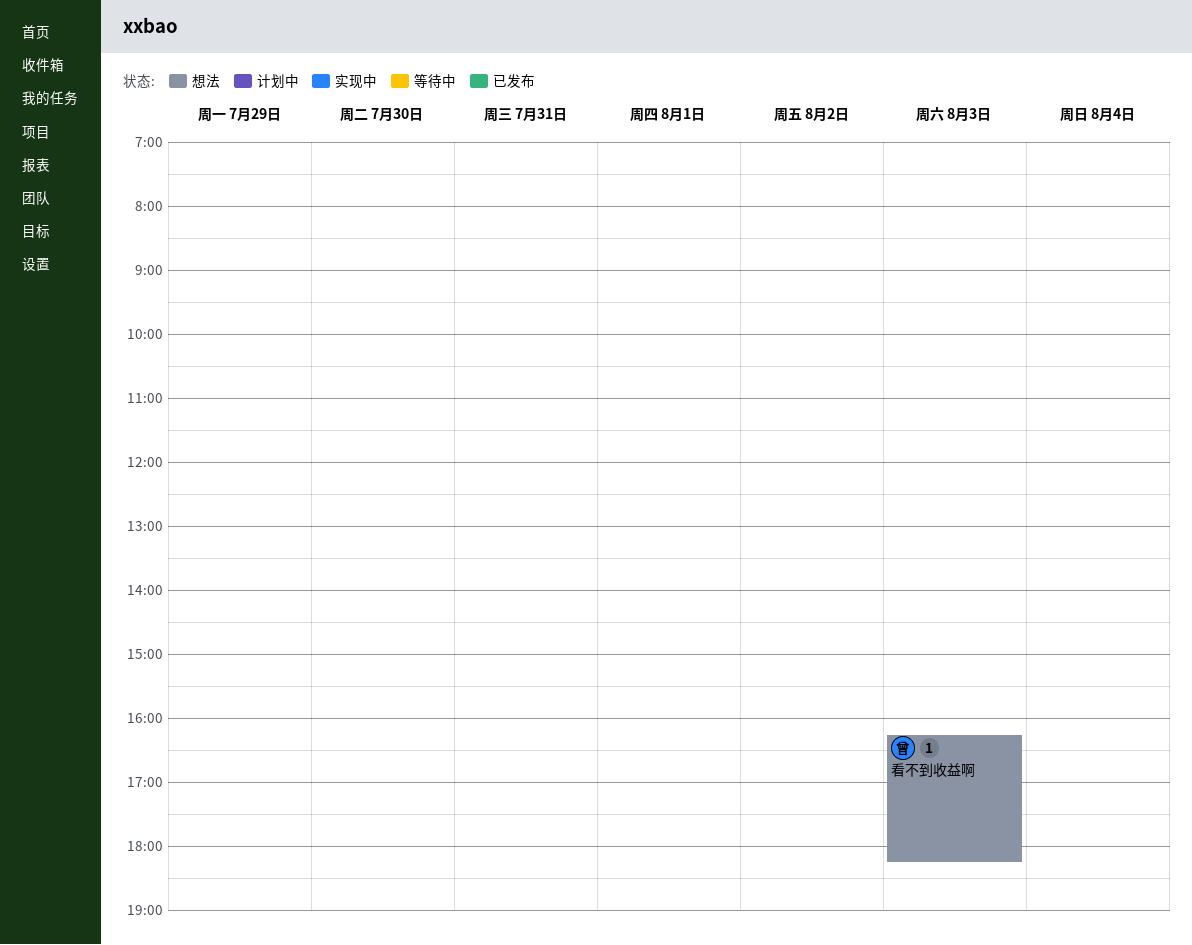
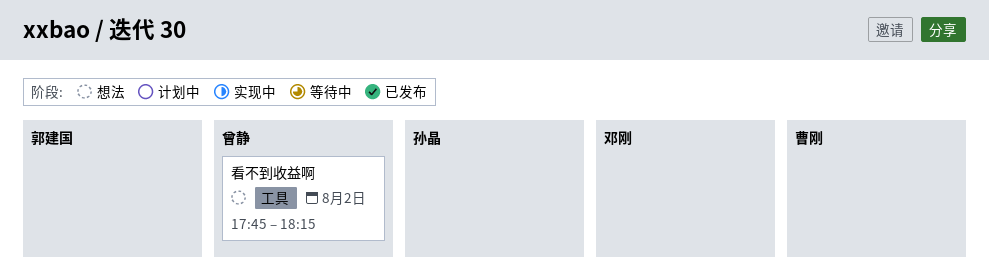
看不到收益啊, day: Aug 3 -> Aug 2
看不到收益啊, begins: 16:15 -> 17:45

